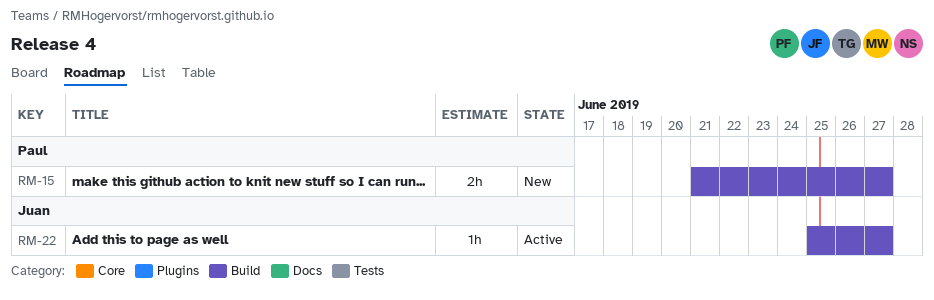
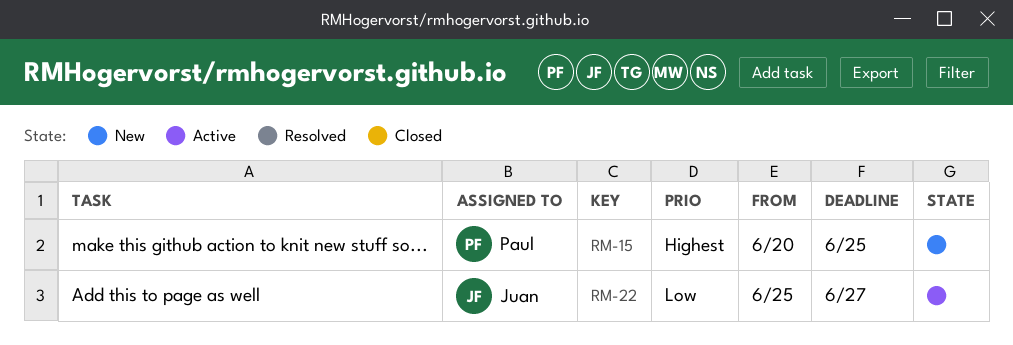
RM-15, start: Jun 21 -> Jun 20
RM-15, due: Jun 27 -> Jun 25

